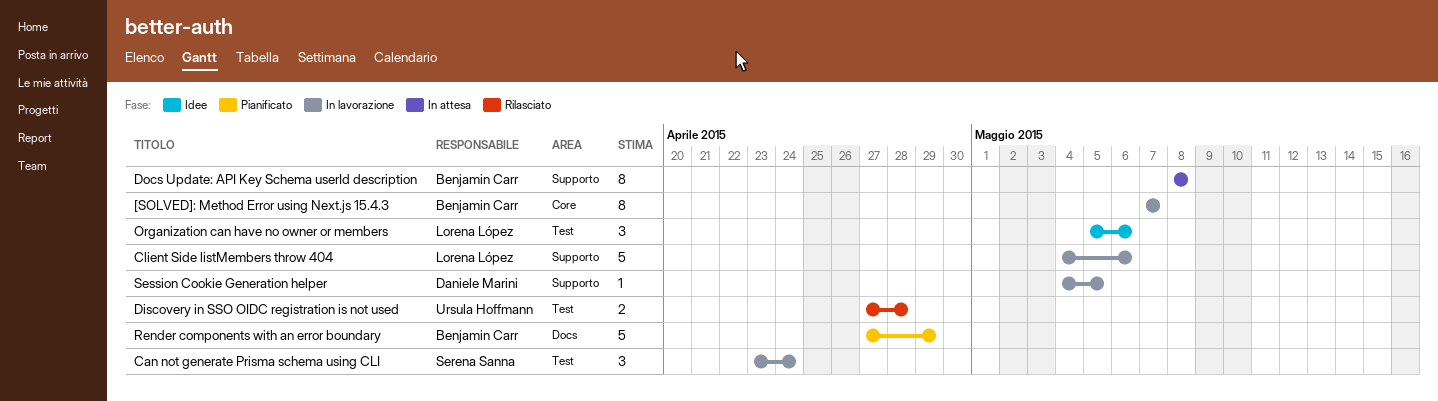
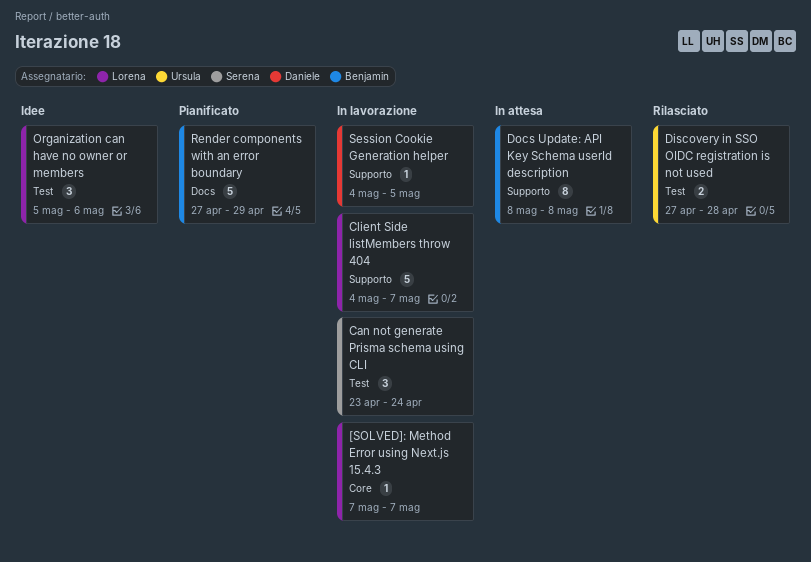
[SOLVED]: Method Error using Next.js 15.4.3, owner: Benjamin Carr -> Lorena López
[SOLVED]: Method Error using Next.js 15.4.3, estimate: 8 -> 1
Client Side listMembers throw 404, due: May 6 -> May 7

